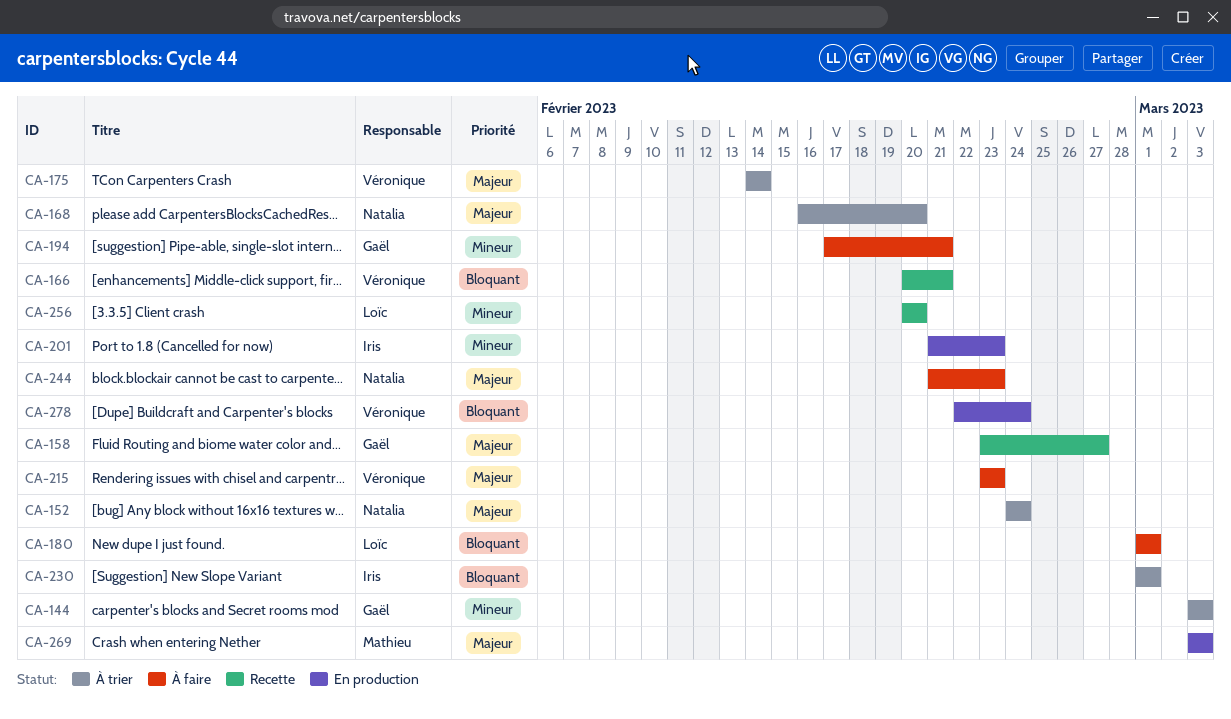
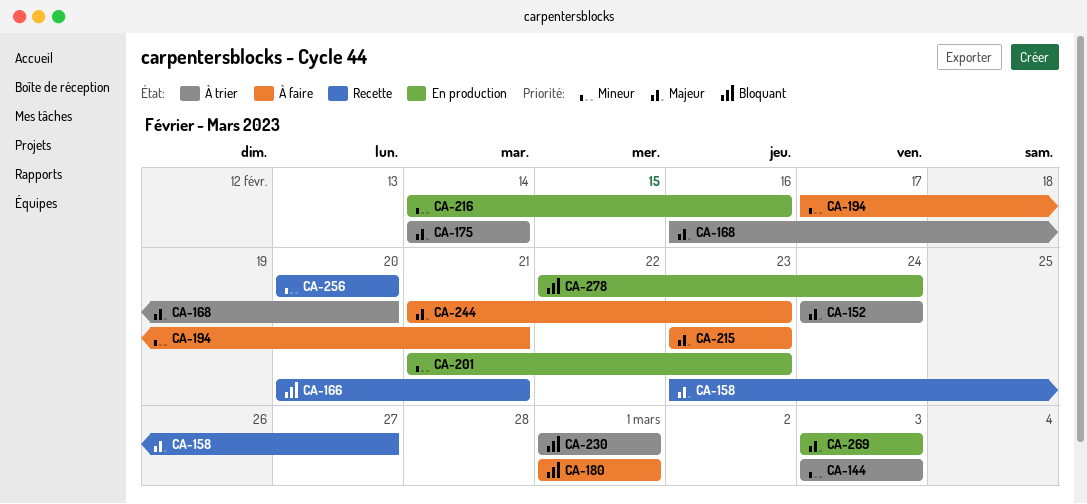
CA-216: none -> present

